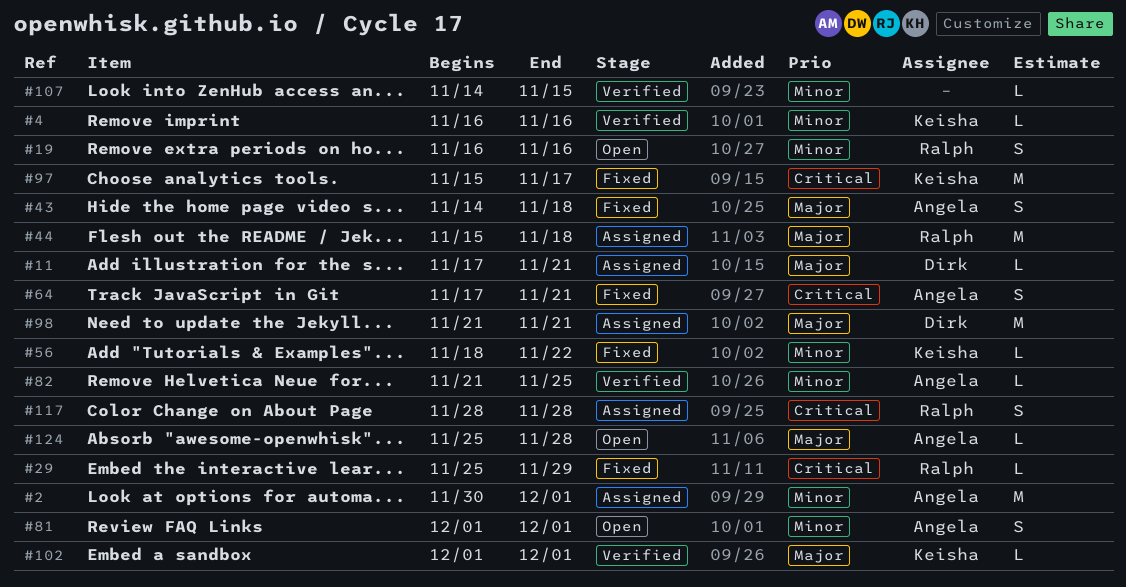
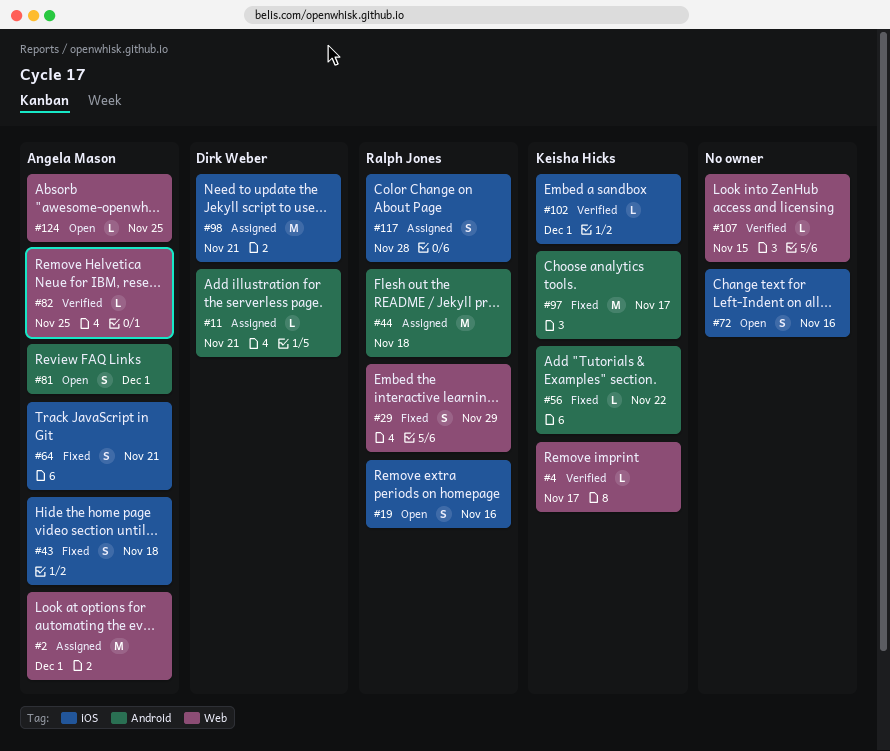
#4, due: Nov 16 -> Nov 17
#29, estimate: L -> S
#72: none -> present
#124, due: Nov 28 -> Nov 25

